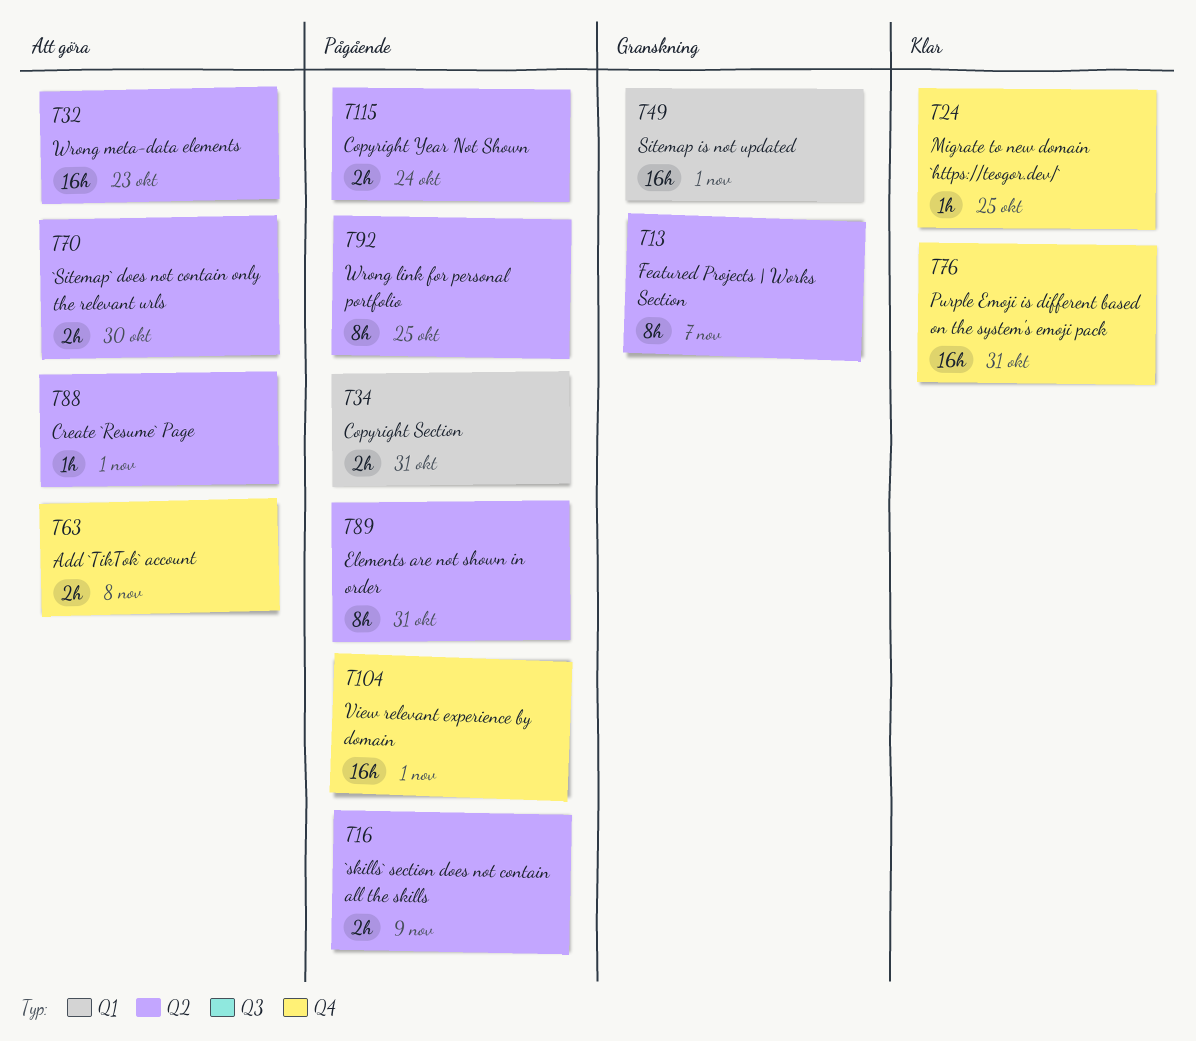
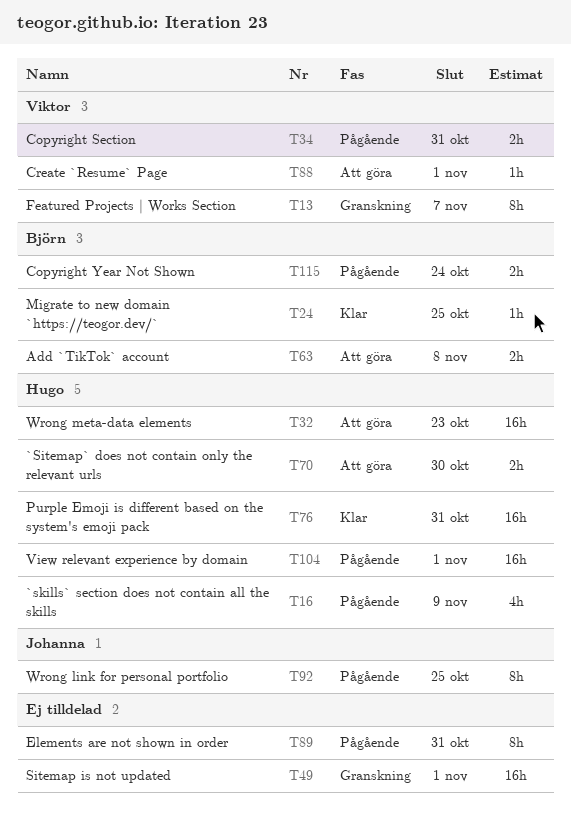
T16, estimate: 2h -> 4h

